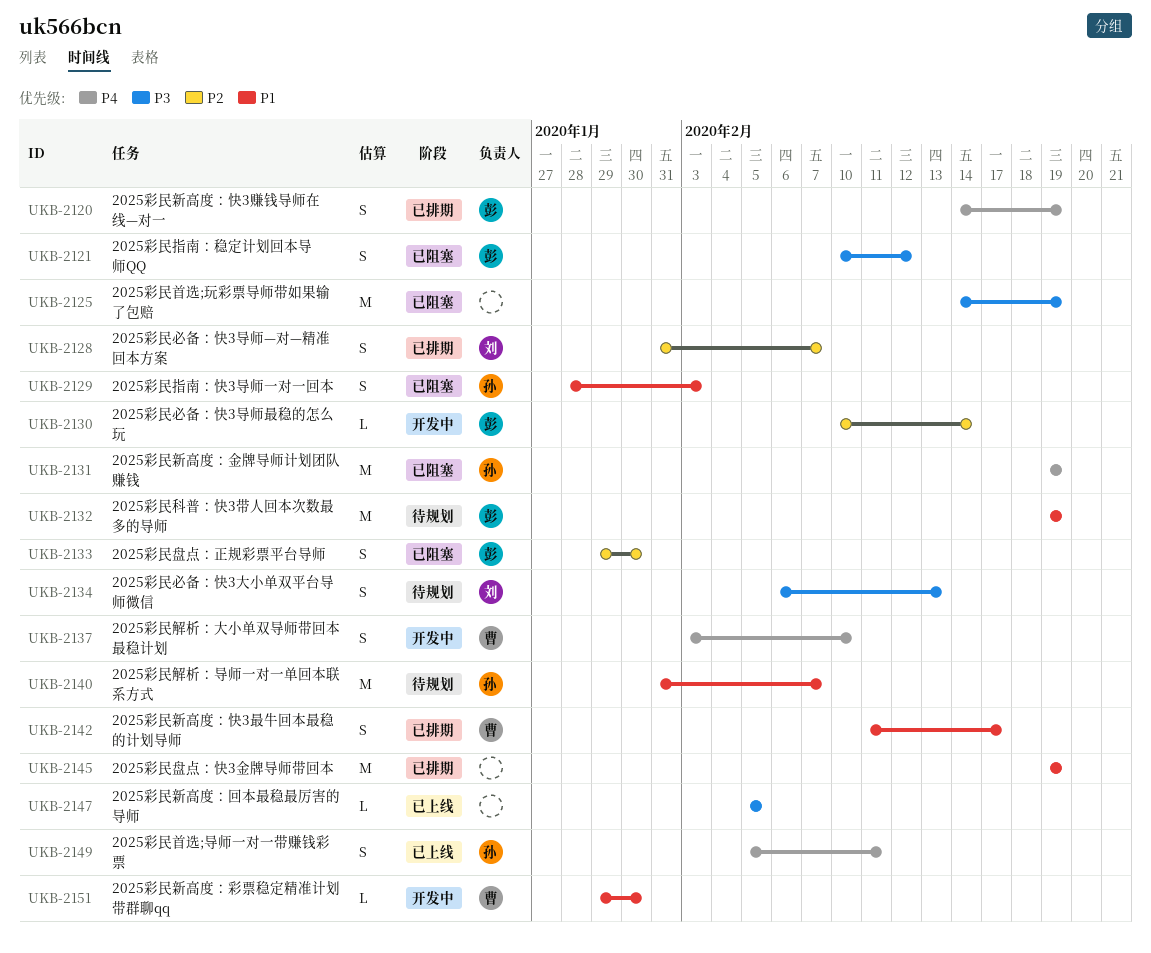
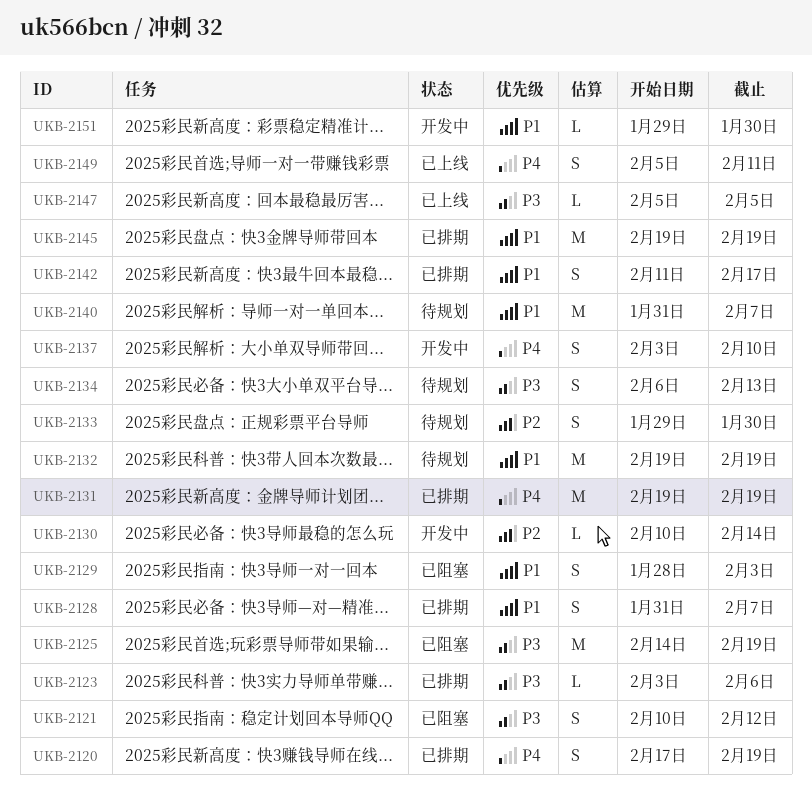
UKB-2120, start: Feb 14 -> Feb 17
UKB-2123: none -> present
UKB-2128, priority: P2 -> P1
UKB-2131, status: 已阻塞 -> 已排期
UKB-2133, status: 已阻塞 -> 待规划

